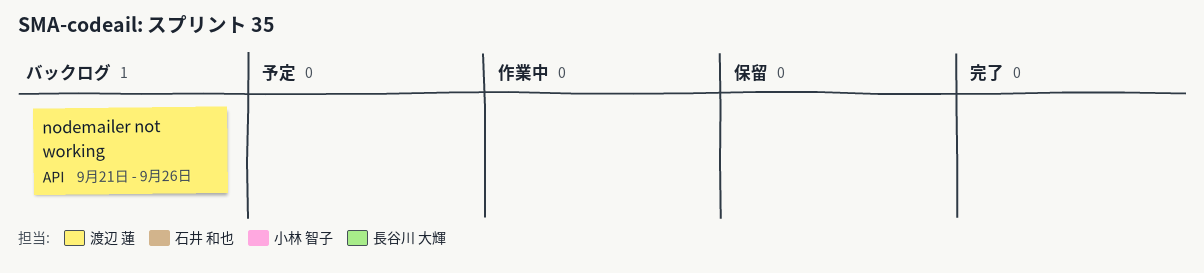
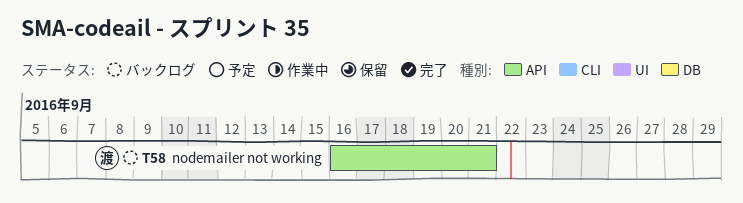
nodemailer not working, start: Sep 21 -> Sep 16
nodemailer not working, due: Sep 26 -> Sep 21

